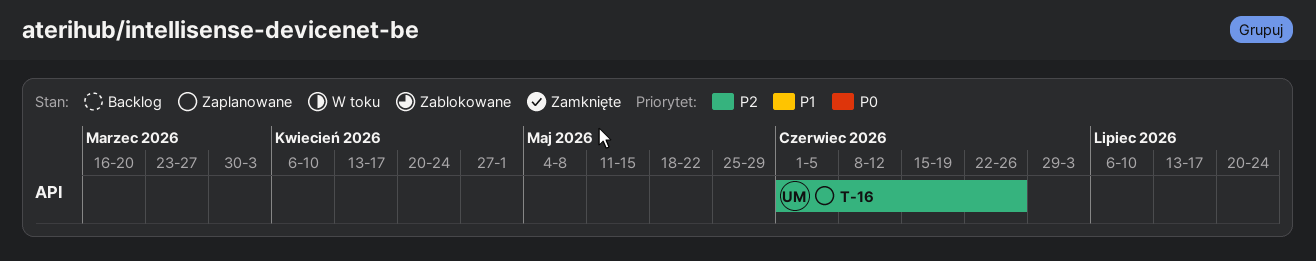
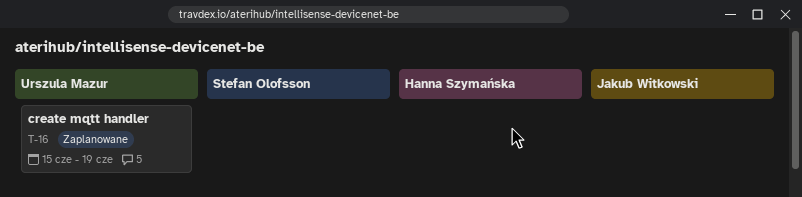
T-16, start: Jun 1 -> Jun 15
T-16, due: Jun 26 -> Jun 19

